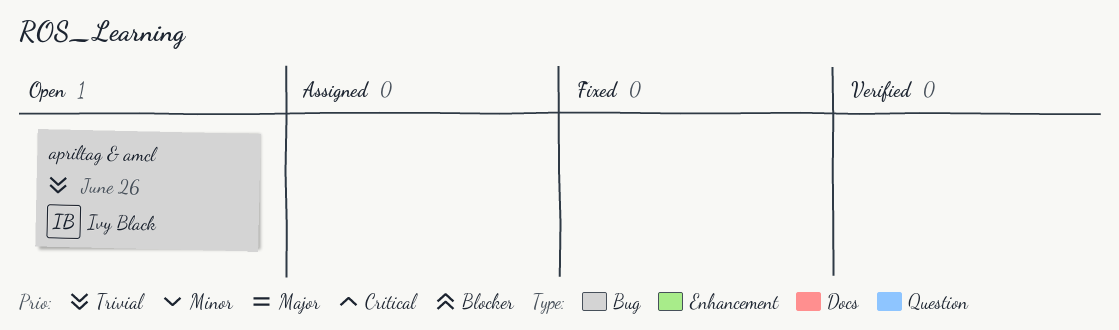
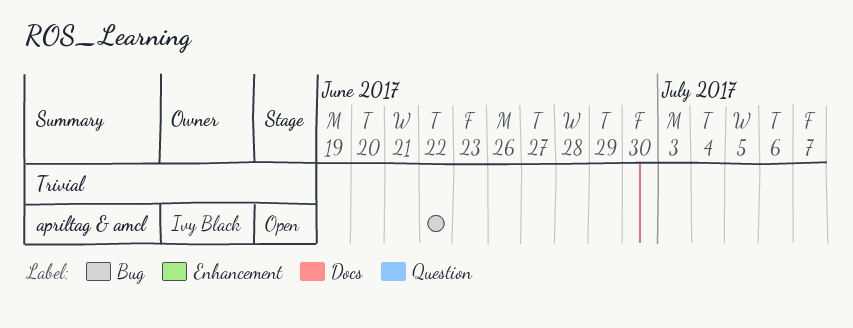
apriltag & amcl, due: Jun 26 -> Jun 22

